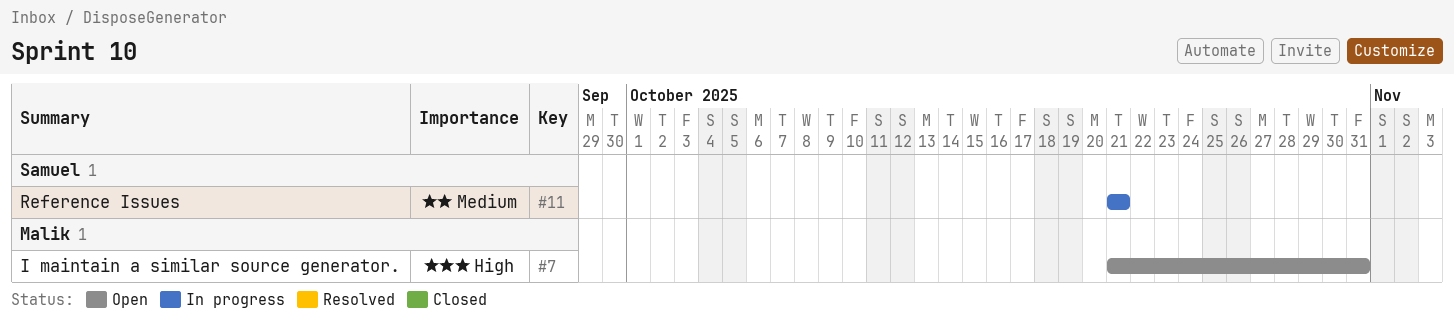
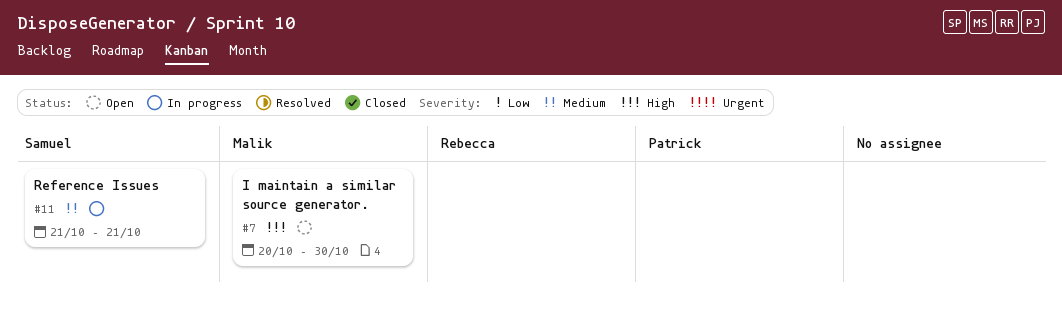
#7, start: Oct 21 -> Oct 20
#7, due: Oct 31 -> Oct 30

